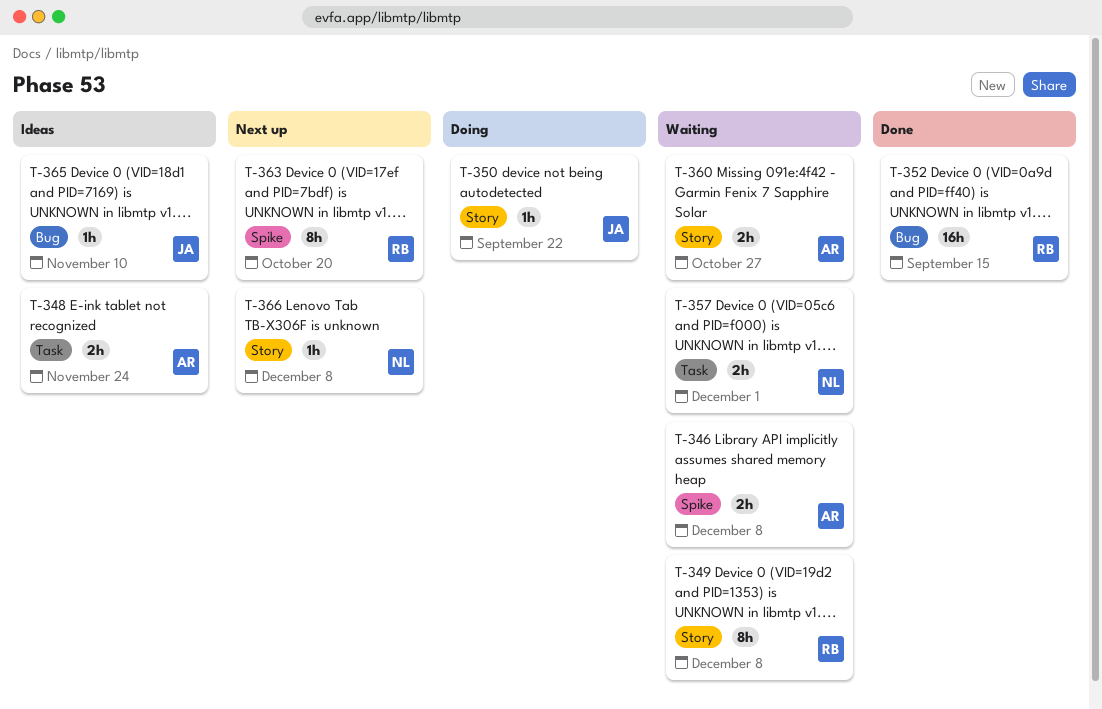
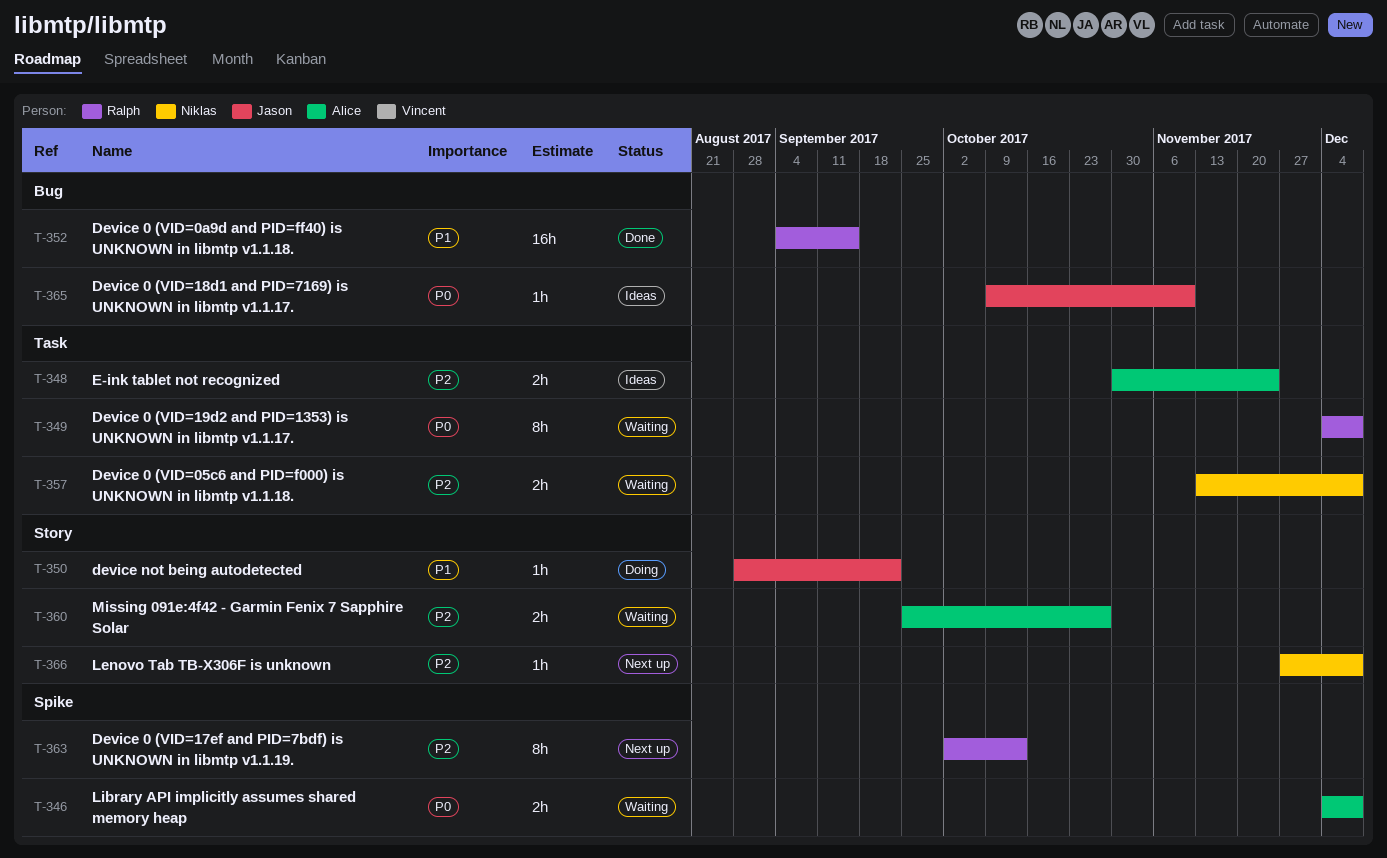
T-349, label: Story -> Task
T-357, due: Dec 1 -> Dec 8
T-363, due: Oct 20 -> Oct 13

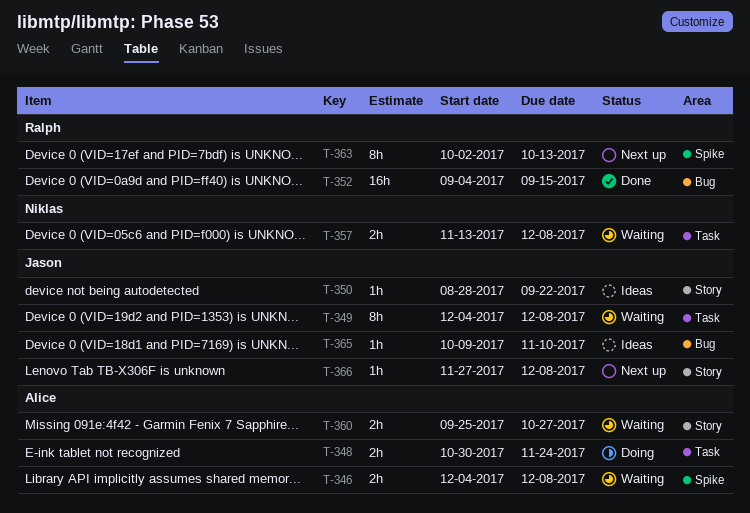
T-348, status: Ideas -> Doing
T-349, owner: Ralph -> Jason
T-350, status: Doing -> Ideas
T-366, owner: Niklas -> Jason

